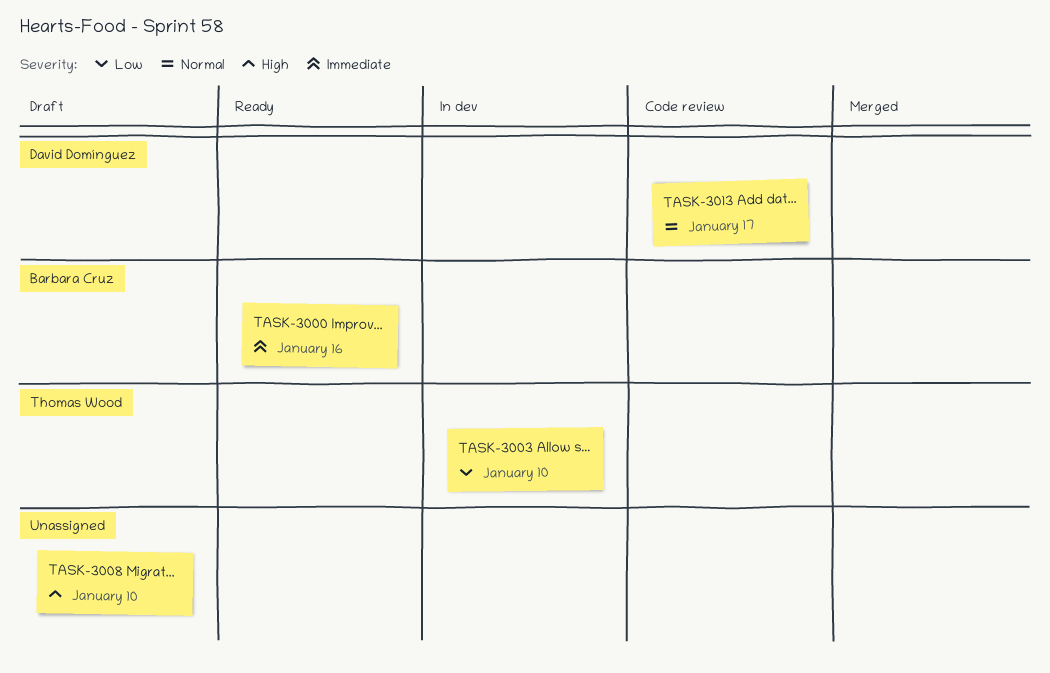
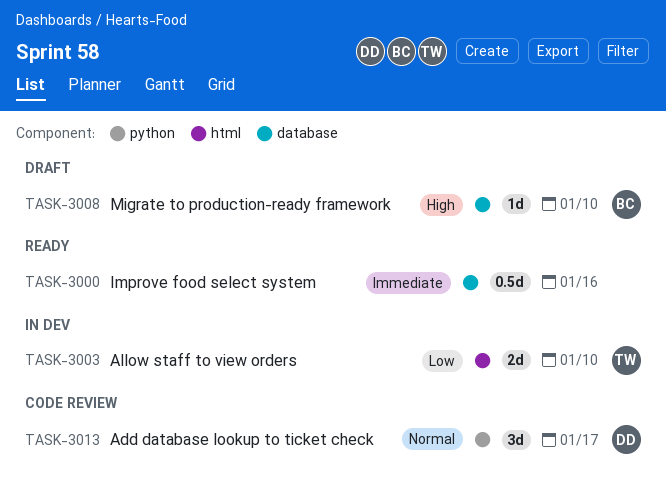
TASK-3000, owner: Barbara Cruz -> none
TASK-3008, owner: none -> Barbara Cruz

